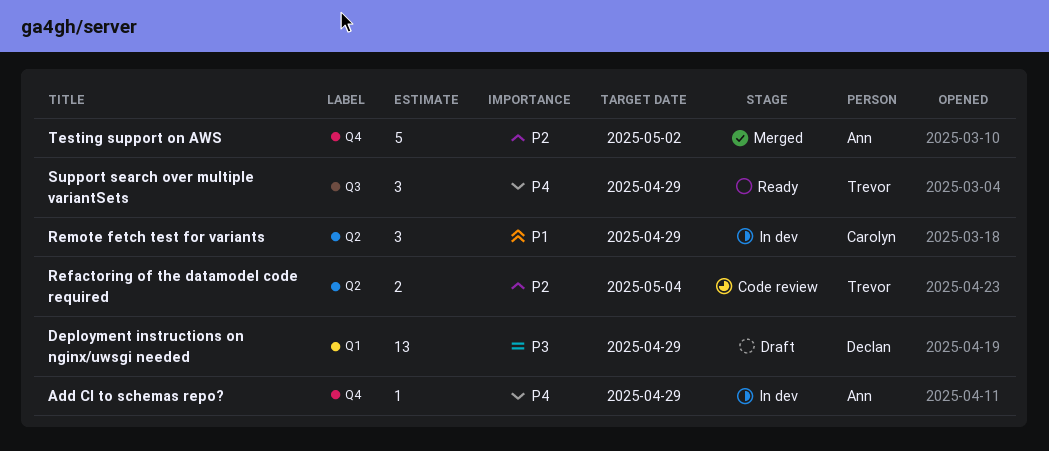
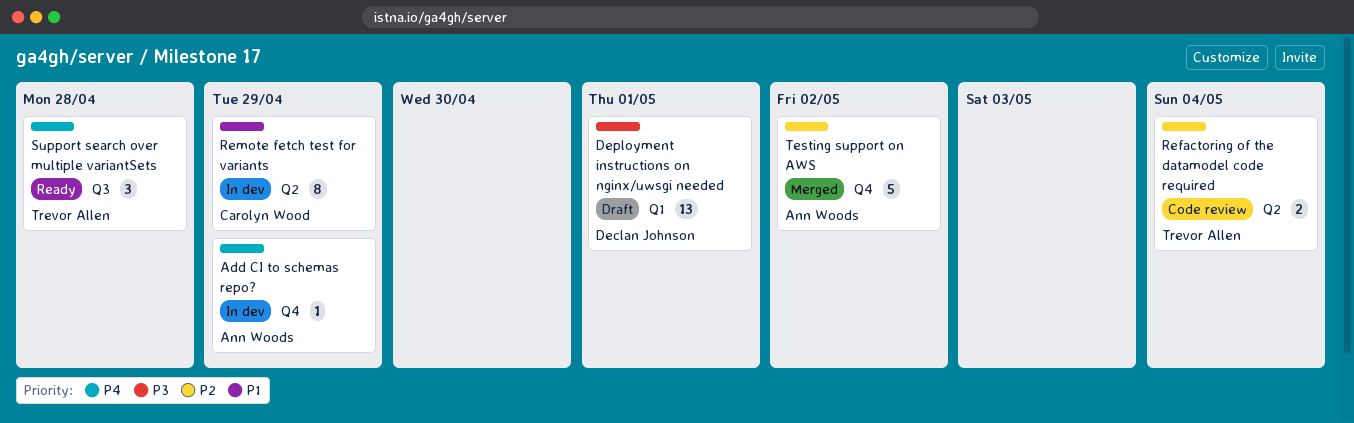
Deployment instructions on nginx/uwsgi needed, due: Apr 29 -> May 1
Remote fetch test for variants, estimate: 3 -> 8
Support search over multiple variantSets, due: Apr 29 -> Apr 28

